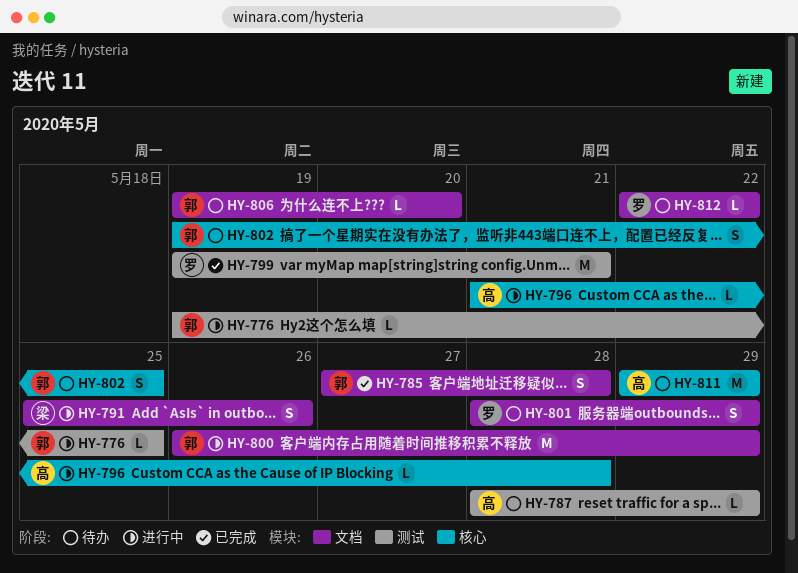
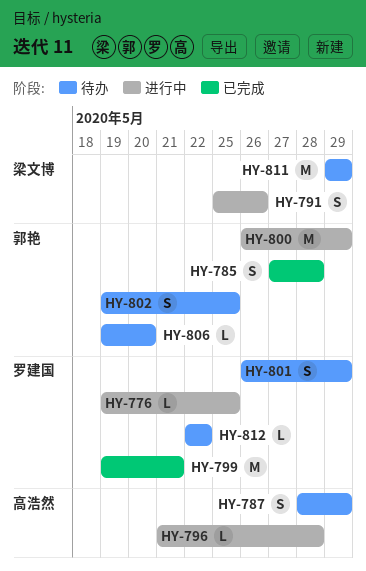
HY-776, owner: 郭艳 -> 罗建国
HY-787, estimate: L -> S
HY-801, start: May 28 -> May 26
HY-811, owner: 高浩然 -> 梁文博

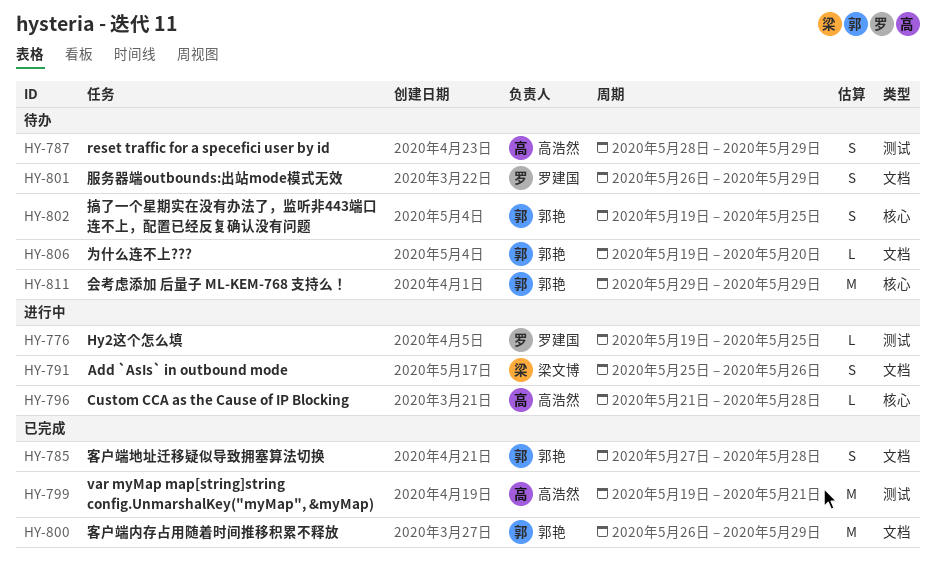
HY-799, owner: 罗建国 -> 高浩然
HY-800, status: 进行中 -> 已完成
HY-811, owner: 梁文博 -> 郭艳
HY-812: present -> none

